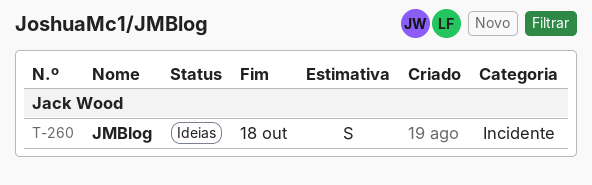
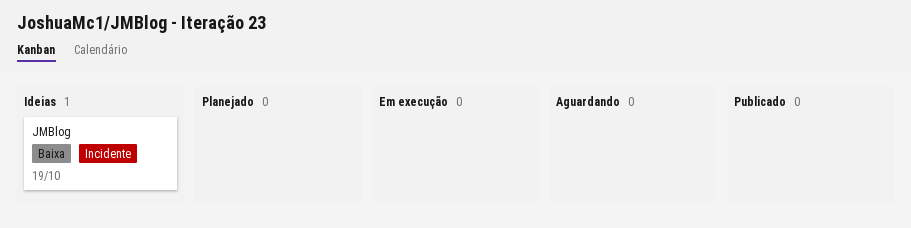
JMBlog, due: Oct 18 -> Oct 19

